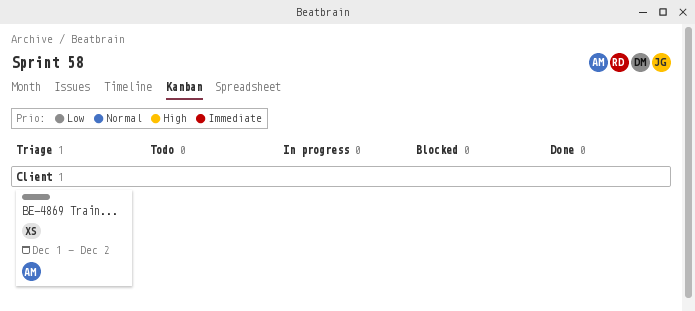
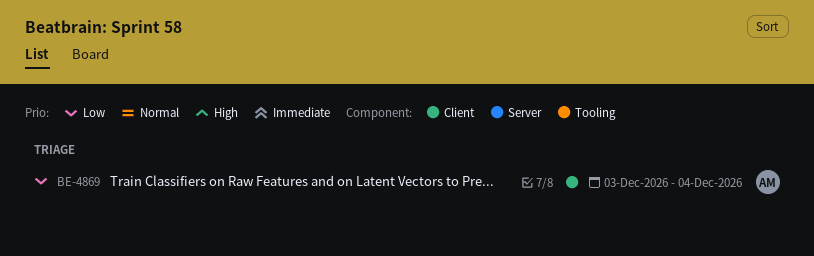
BE-4869, start: Dec 1 -> Dec 3
BE-4869, due: Dec 2 -> Dec 4

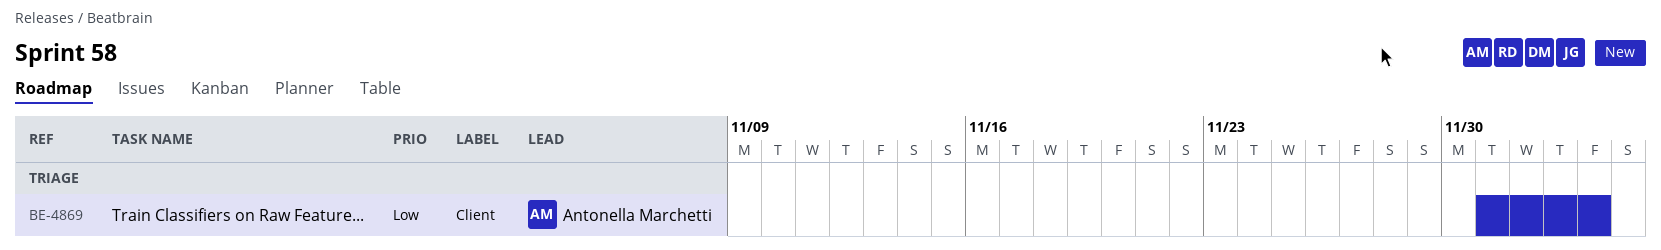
BE-4869, start: Dec 3 -> Dec 1

